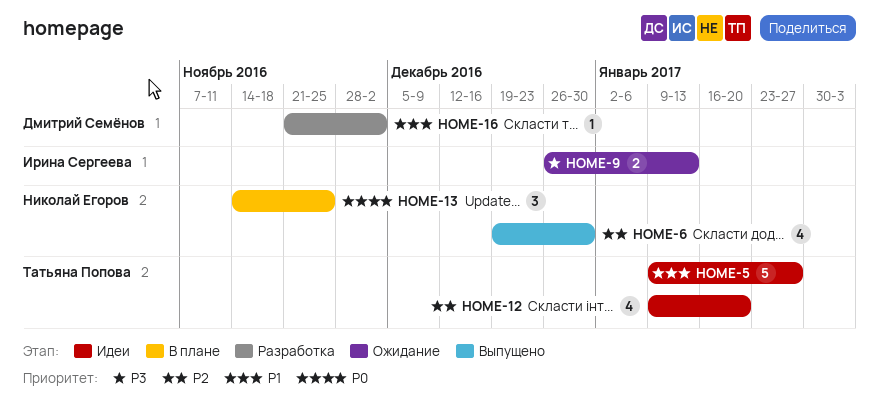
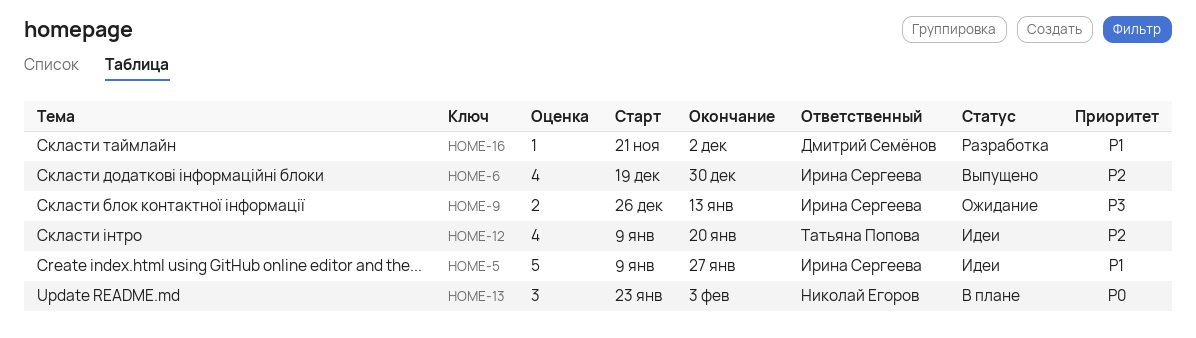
HOME-5, owner: Татьяна Попова -> Ирина Сергеева
HOME-6, owner: Николай Егоров -> Ирина Сергеева
HOME-13, start: Nov 14 -> Jan 23
HOME-13, due: Nov 25 -> Feb 3

